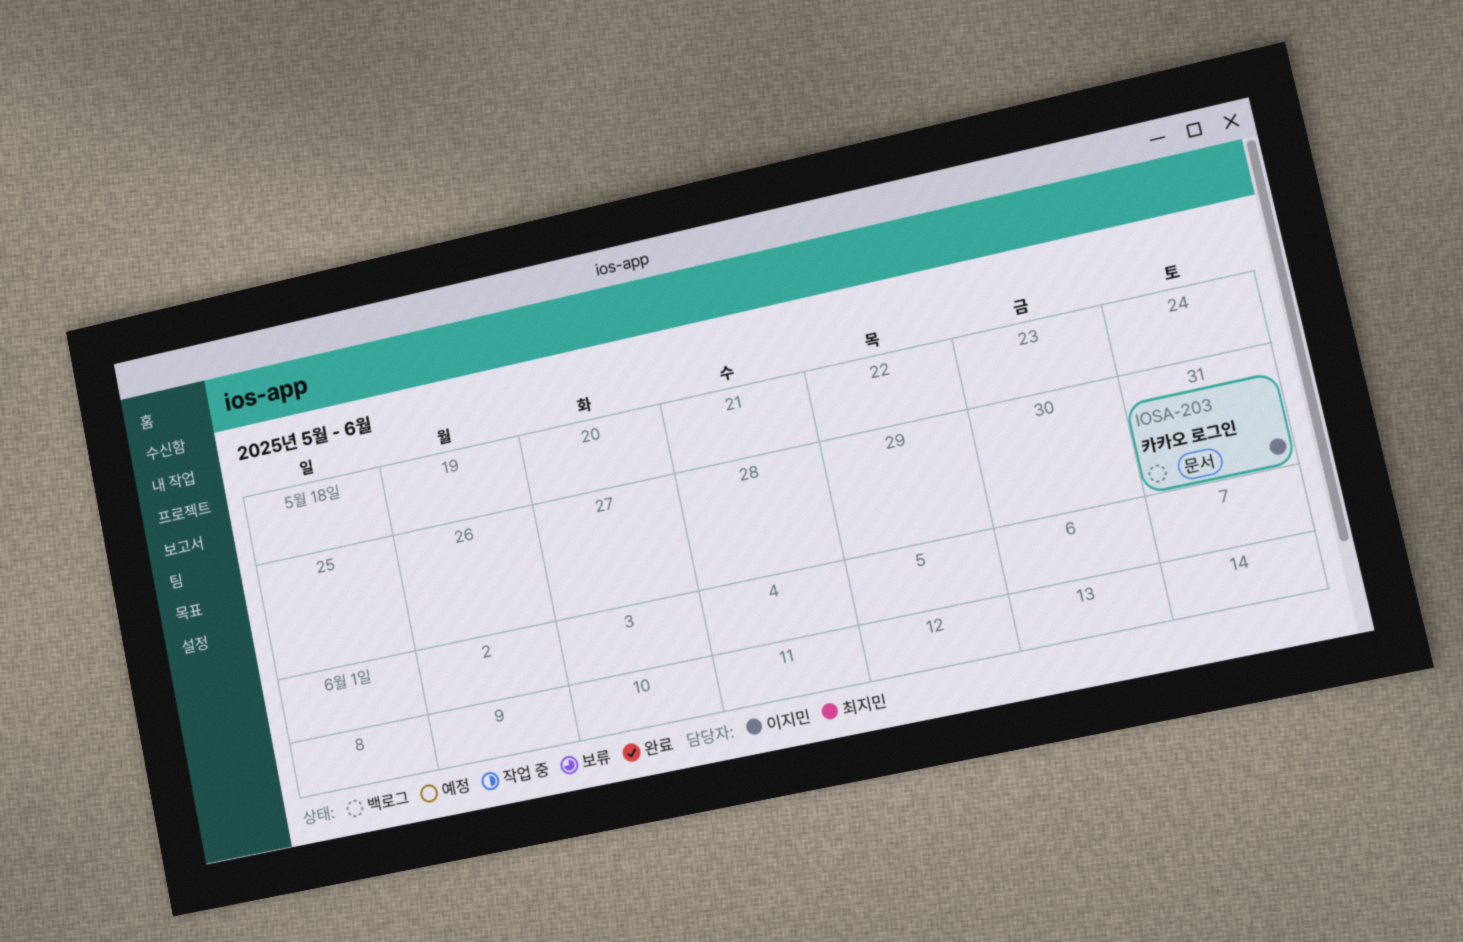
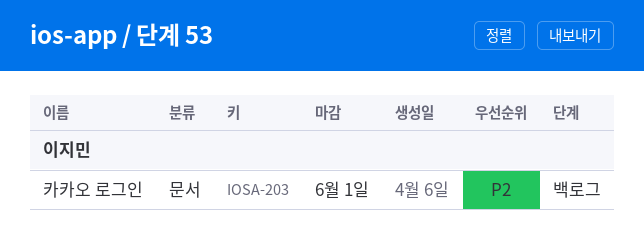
IOSA-203, due: May 31 -> Jun 1

